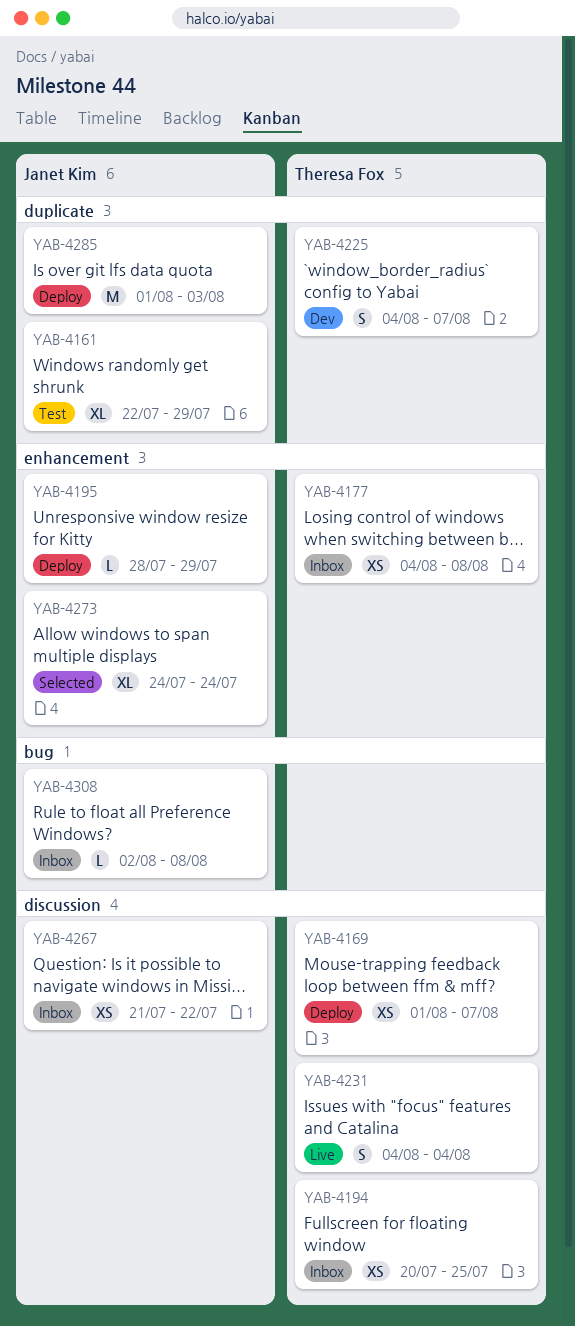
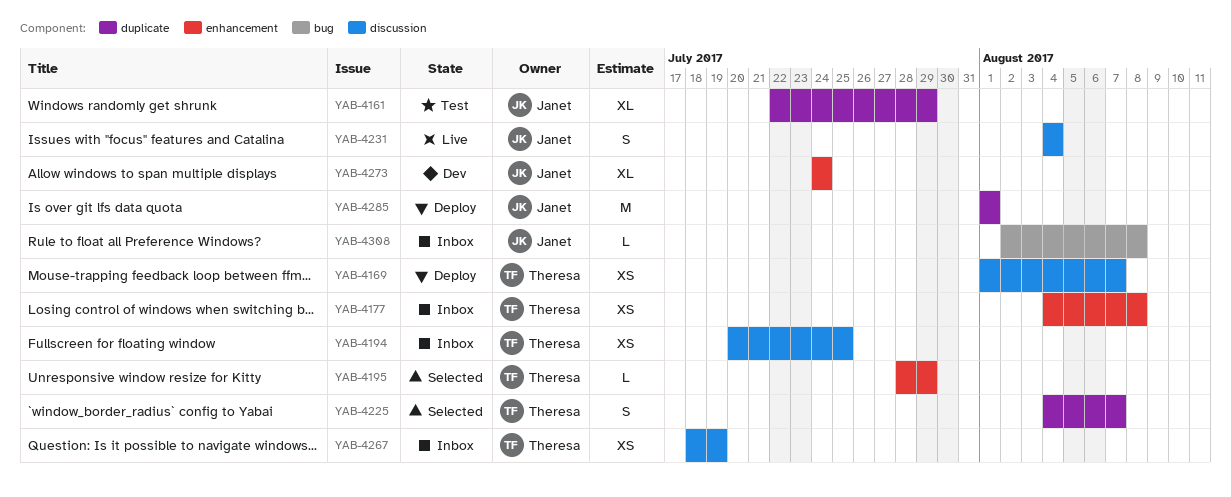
YAB-4195, status: Deploy -> Selected
YAB-4195, owner: Janet Kim -> Theresa Fox
YAB-4225, status: Dev -> Selected
YAB-4231, owner: Theresa Fox -> Janet Kim
YAB-4267, owner: Janet Kim -> Theresa Fox
YAB-4267, start: Jul 21 -> Jul 18
YAB-4267, due: Jul 22 -> Jul 19
YAB-4273, status: Selected -> Dev
YAB-4285, due: Aug 3 -> Aug 1

